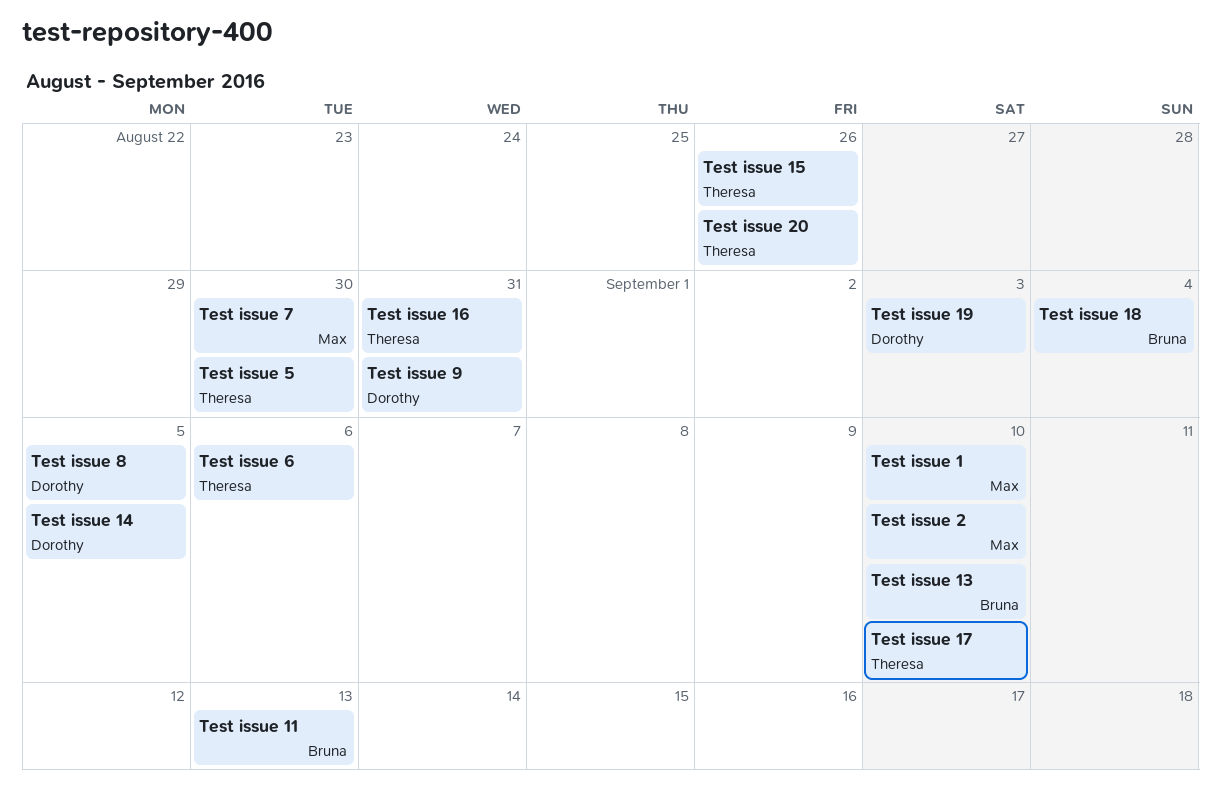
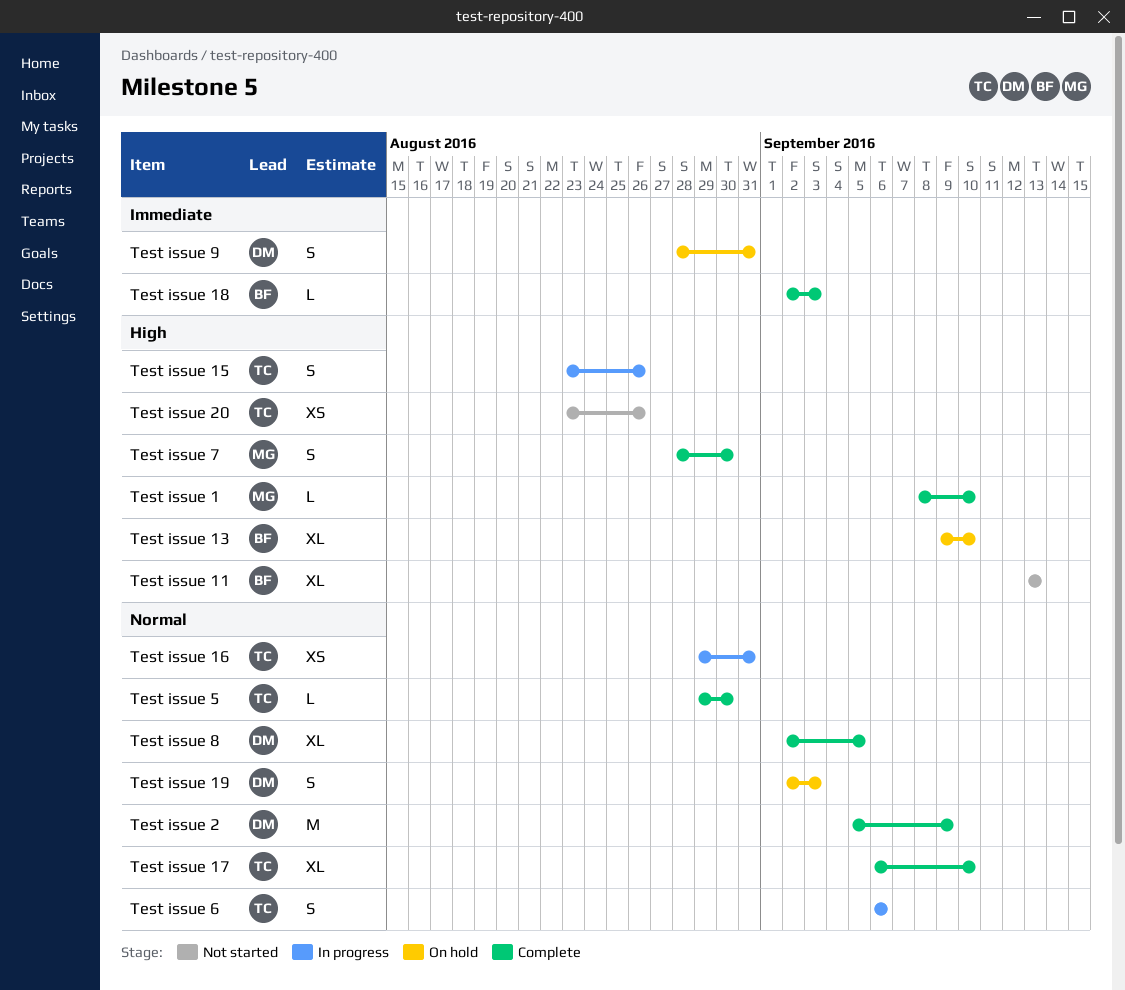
Test issue 14: present -> none
Test issue 18, due: Sep 4 -> Sep 3
Test issue 2, owner: Max -> Dorothy
Test issue 2, due: Sep 10 -> Sep 9

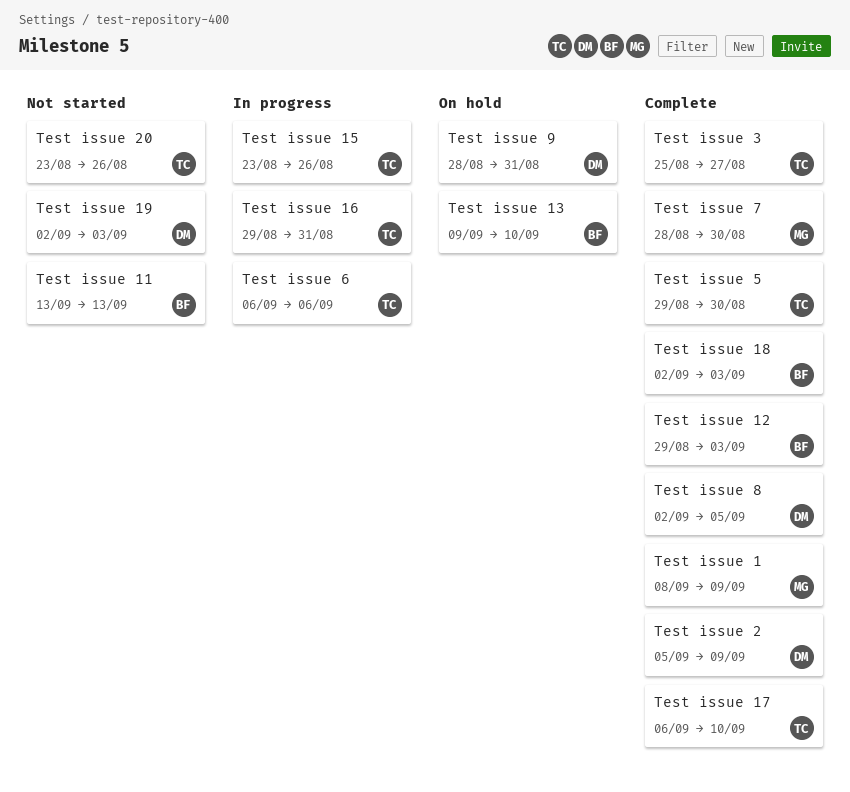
Test issue 1, due: Sep 10 -> Sep 9
Test issue 12: none -> present
Test issue 19, status: On hold -> Not started
Test issue 3: none -> present

